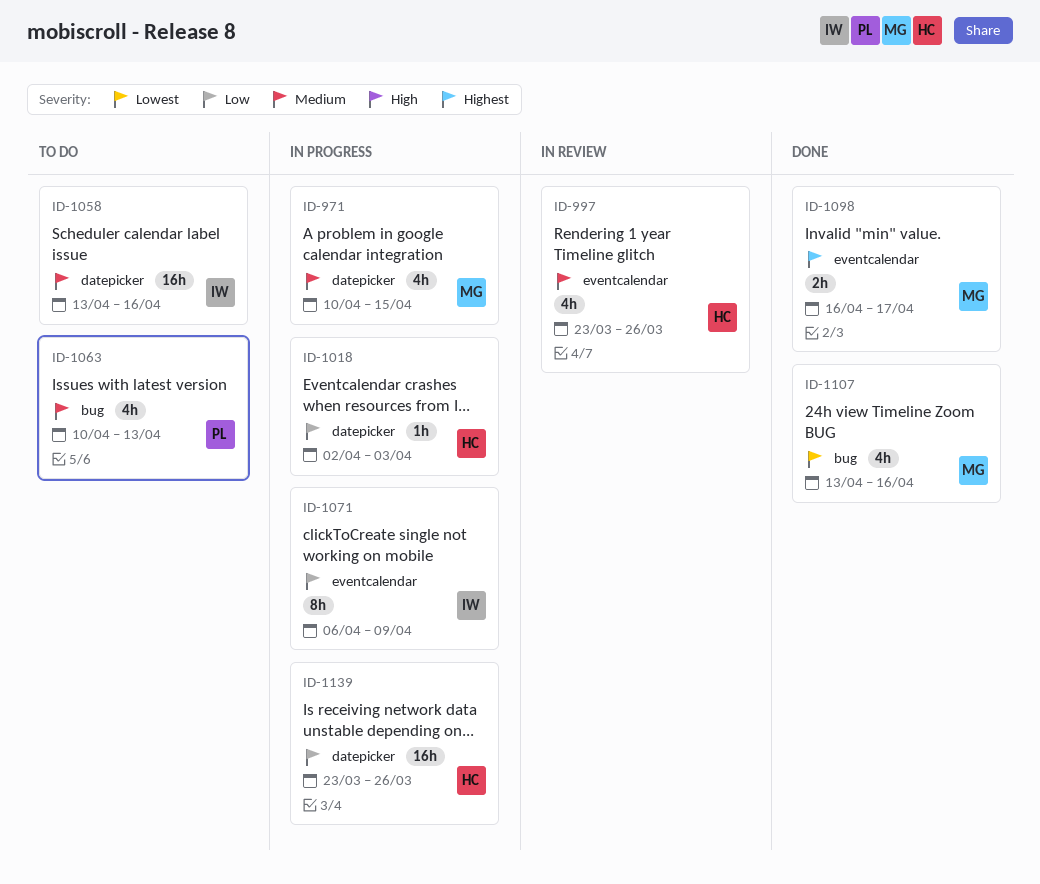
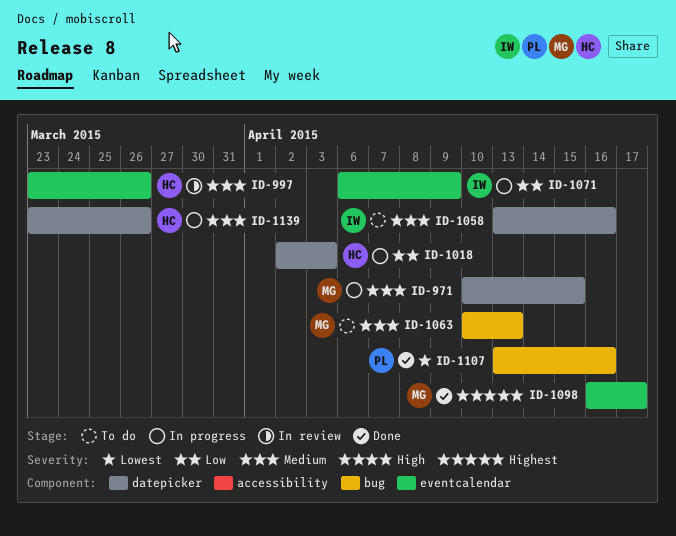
ID-1063, owner: PL -> MG
ID-1107, owner: MG -> PL
ID-1139, priority: Low -> Medium

